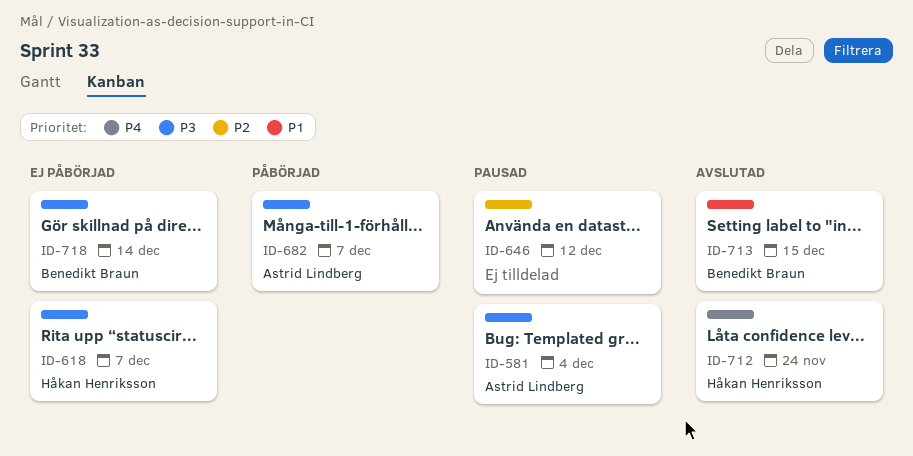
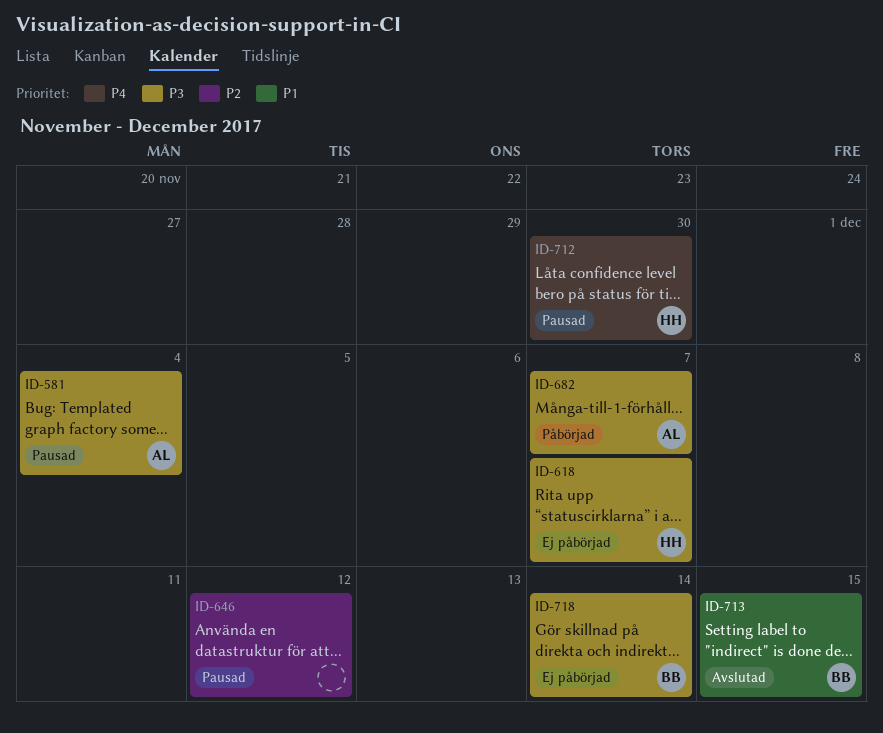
ID-712, status: Avslutad -> Pausad
ID-712, due: Nov 24 -> Nov 30

